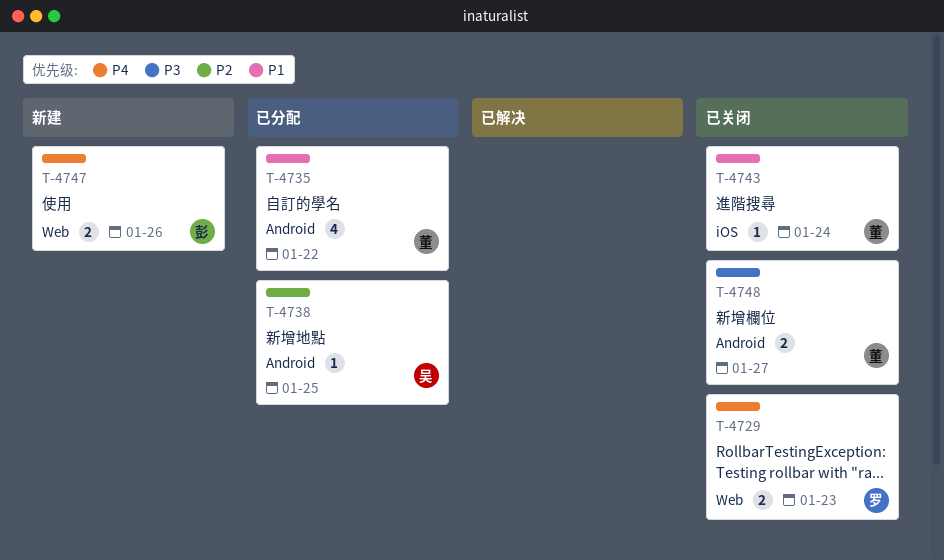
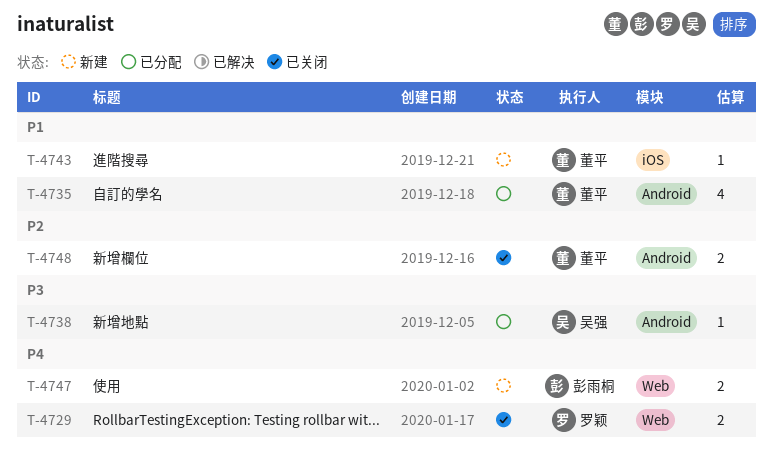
T-4738, priority: P2 -> P3
T-4743, status: 已关闭 -> 新建
T-4748, priority: P3 -> P2

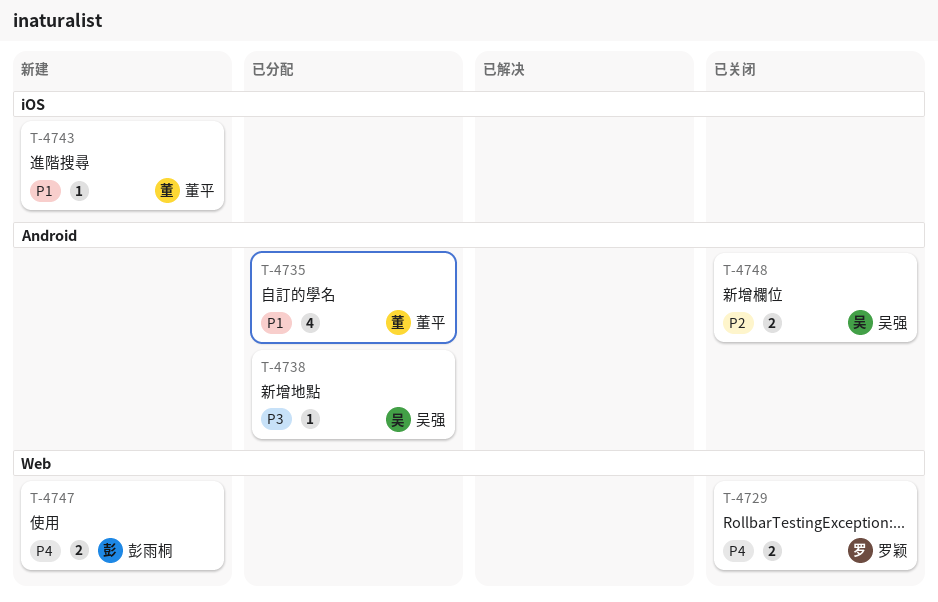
T-4748, owner: 董平 -> 吴强

